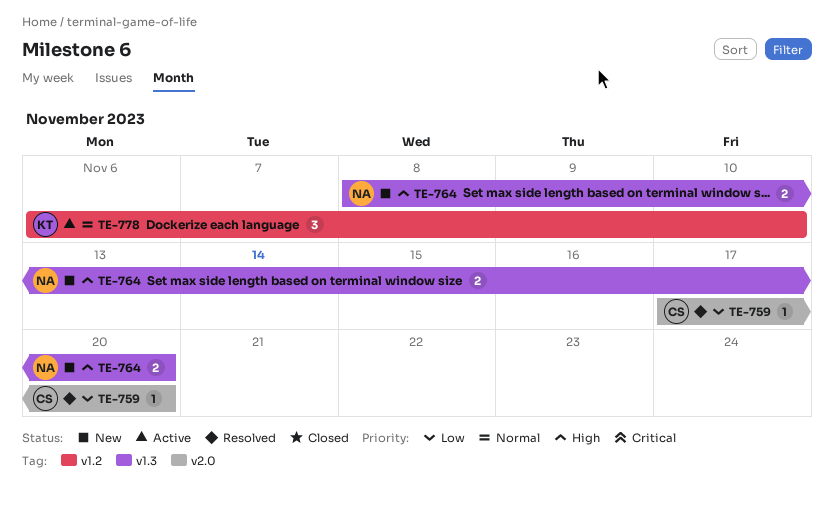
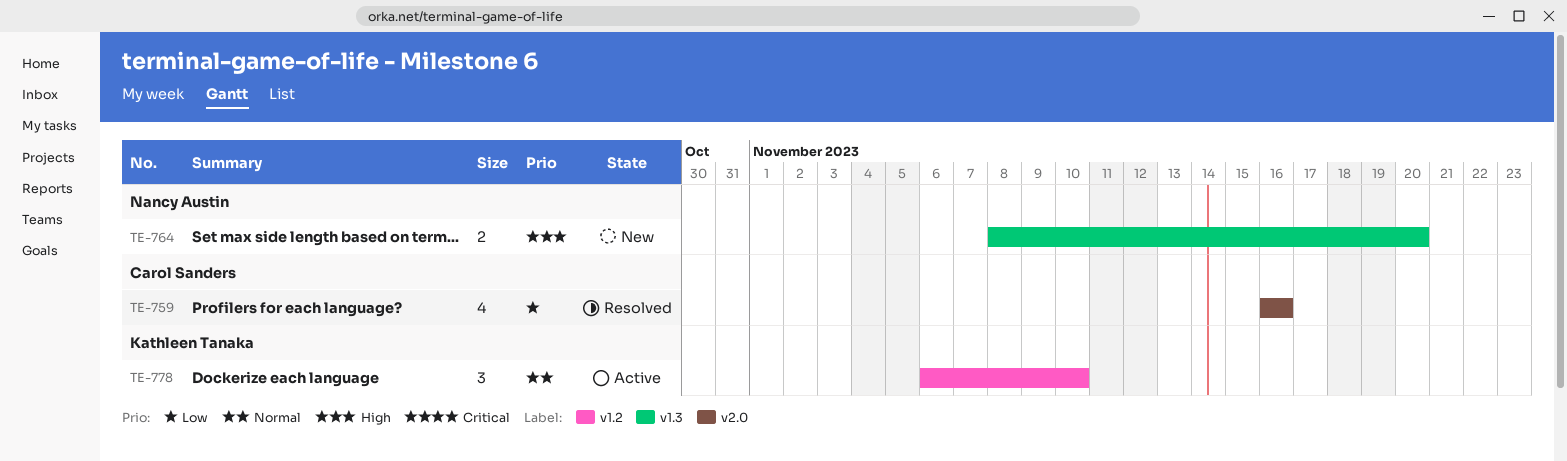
TE-759, estimate: 1 -> 4
TE-759, start: Nov 17 -> Nov 16
TE-759, due: Nov 20 -> Nov 16

